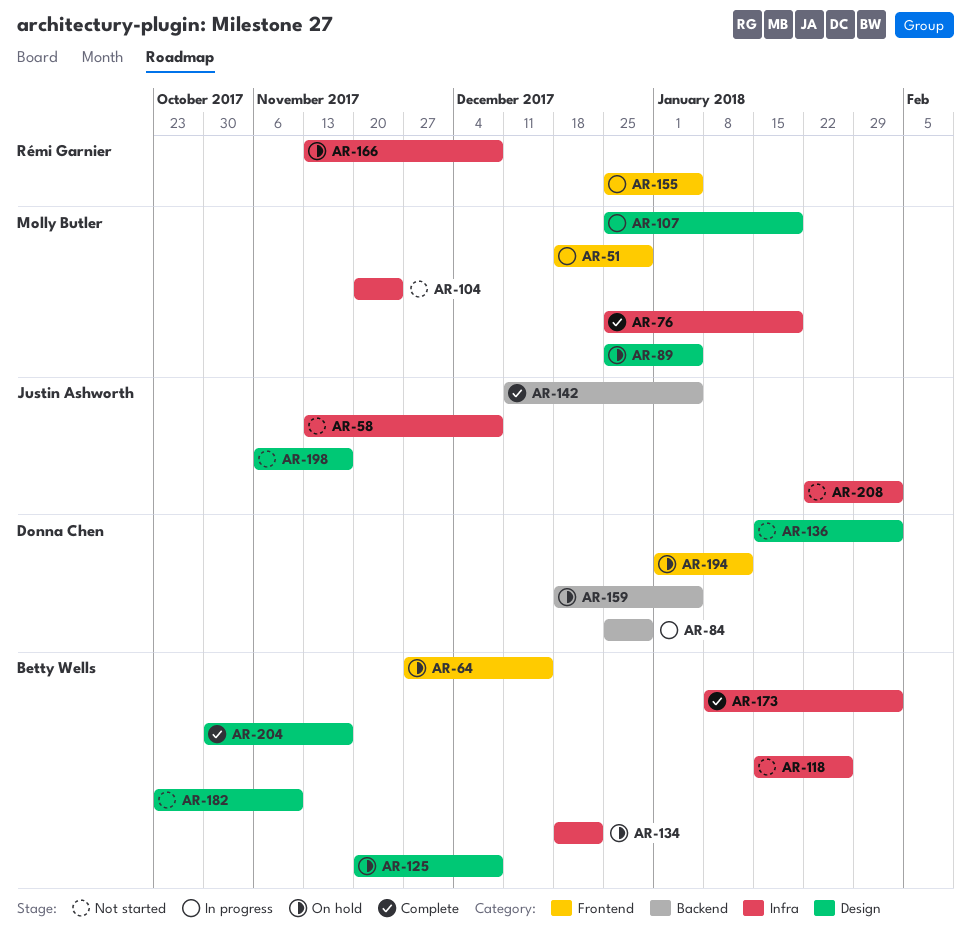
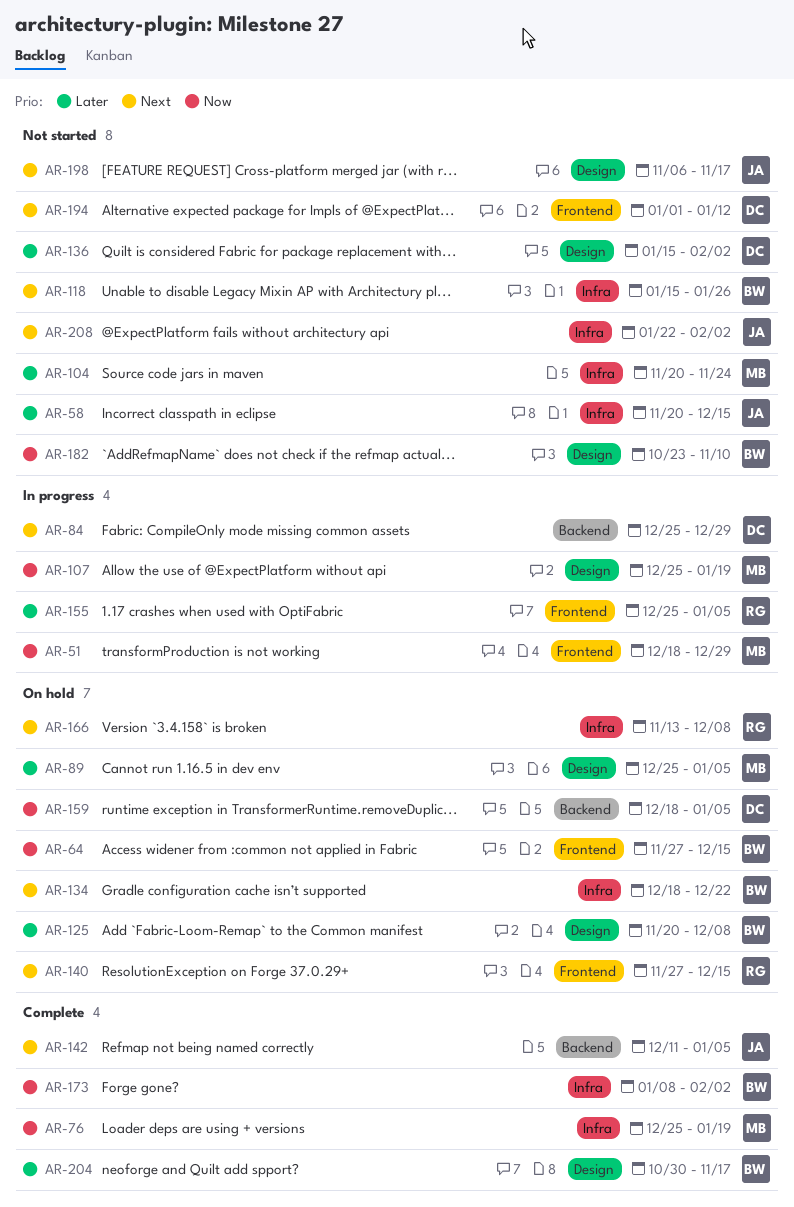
AR-58, start: Nov 13 -> Nov 20
AR-58, due: Dec 8 -> Dec 15
AR-140: none -> present
AR-194, status: On hold -> Not started

